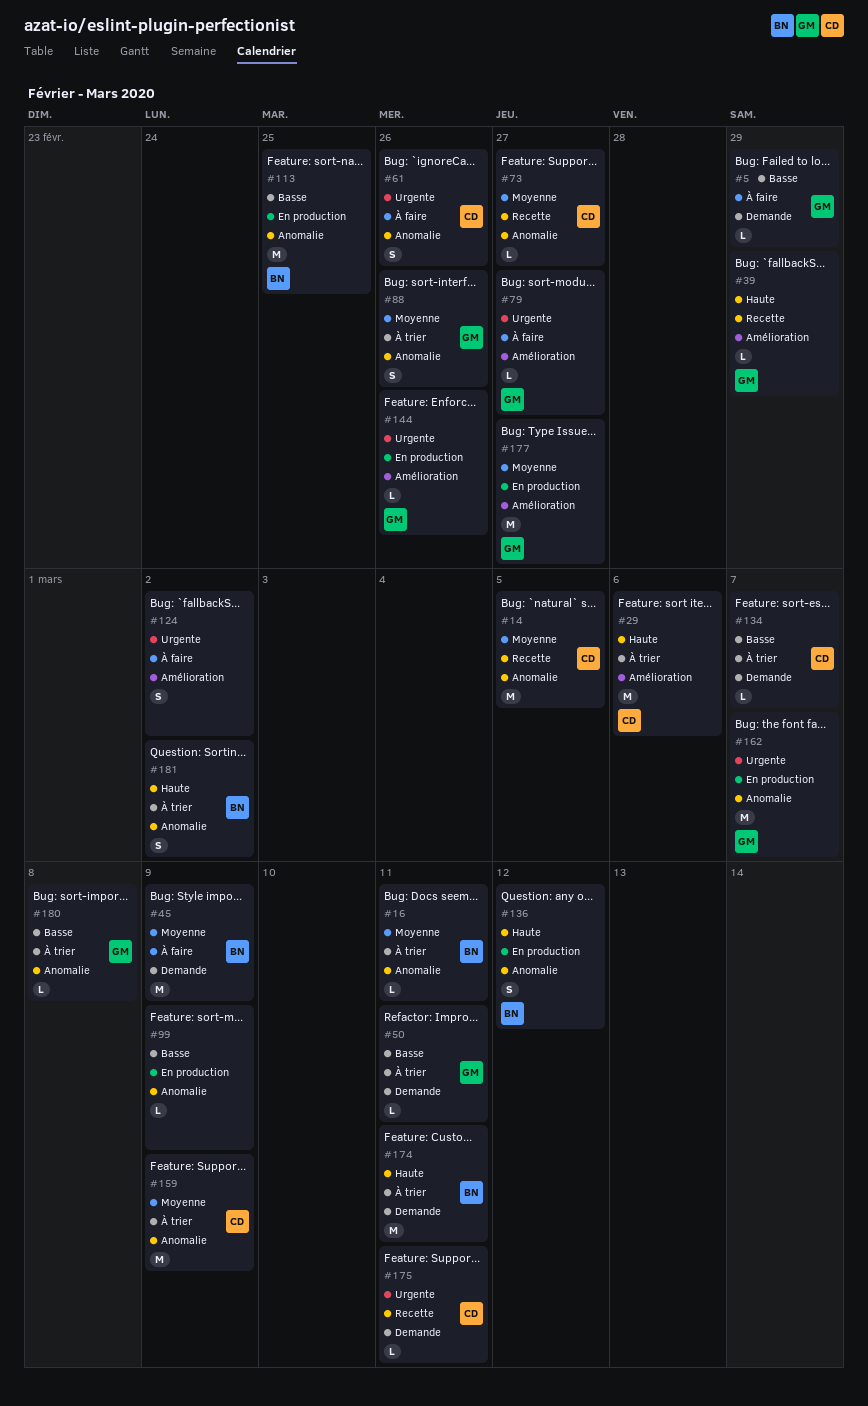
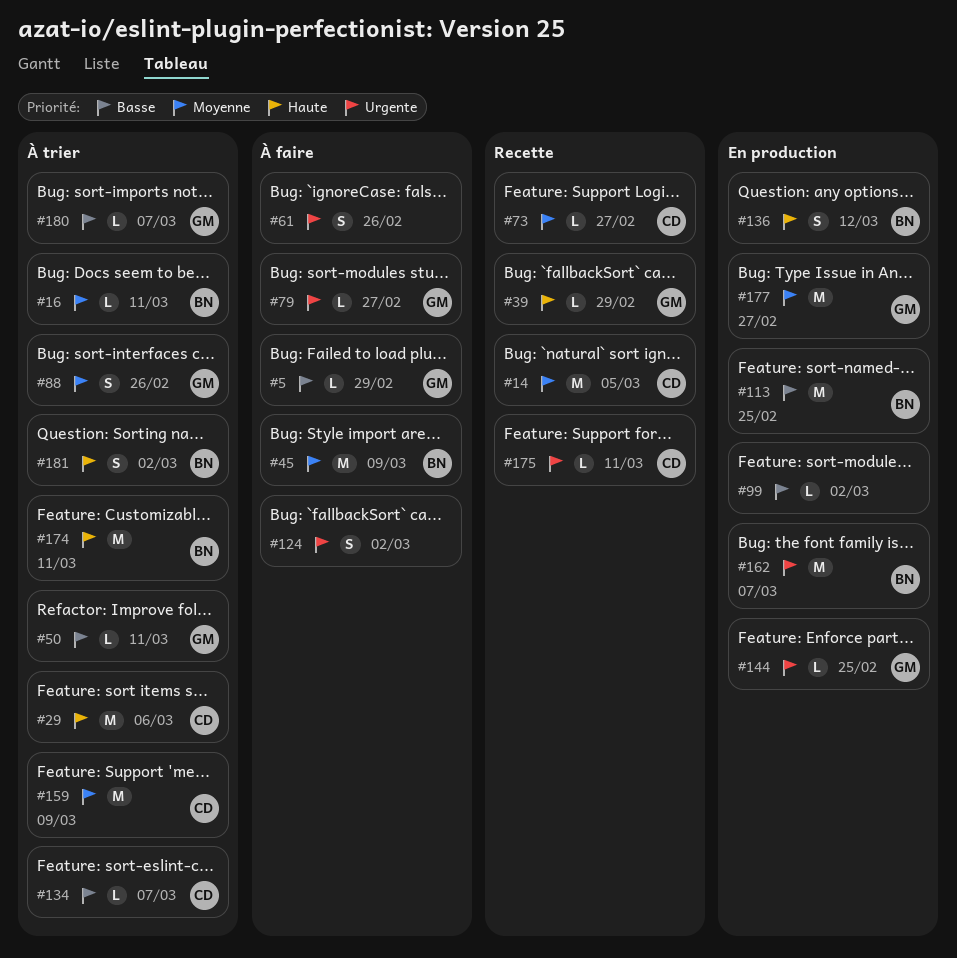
#61, owner: CD -> none
#99, due: Mar 9 -> Mar 2
#144, due: Feb 26 -> Feb 25
#162, owner: GM -> BN
#180, due: Mar 8 -> Mar 7

